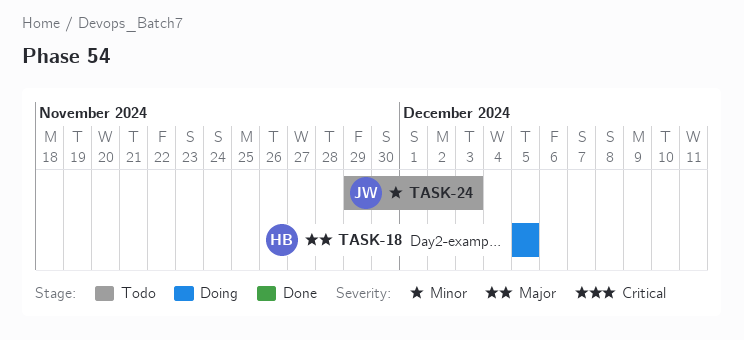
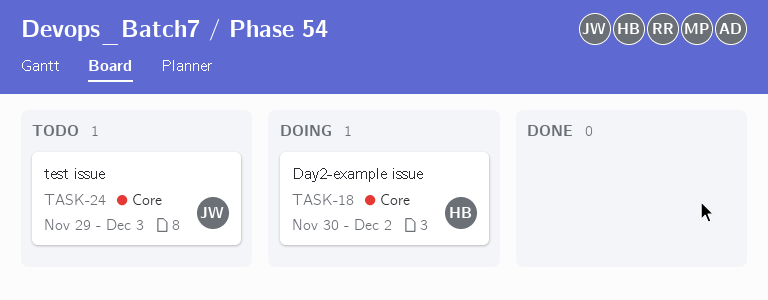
TASK-18, start: Dec 5 -> Nov 30
TASK-18, due: Dec 5 -> Dec 2

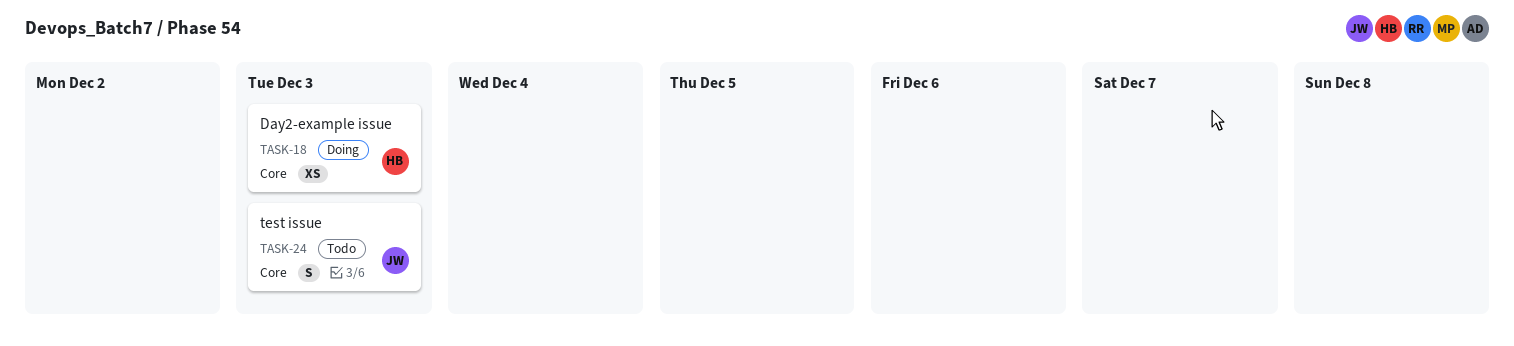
TASK-18, due: Dec 2 -> Dec 3

